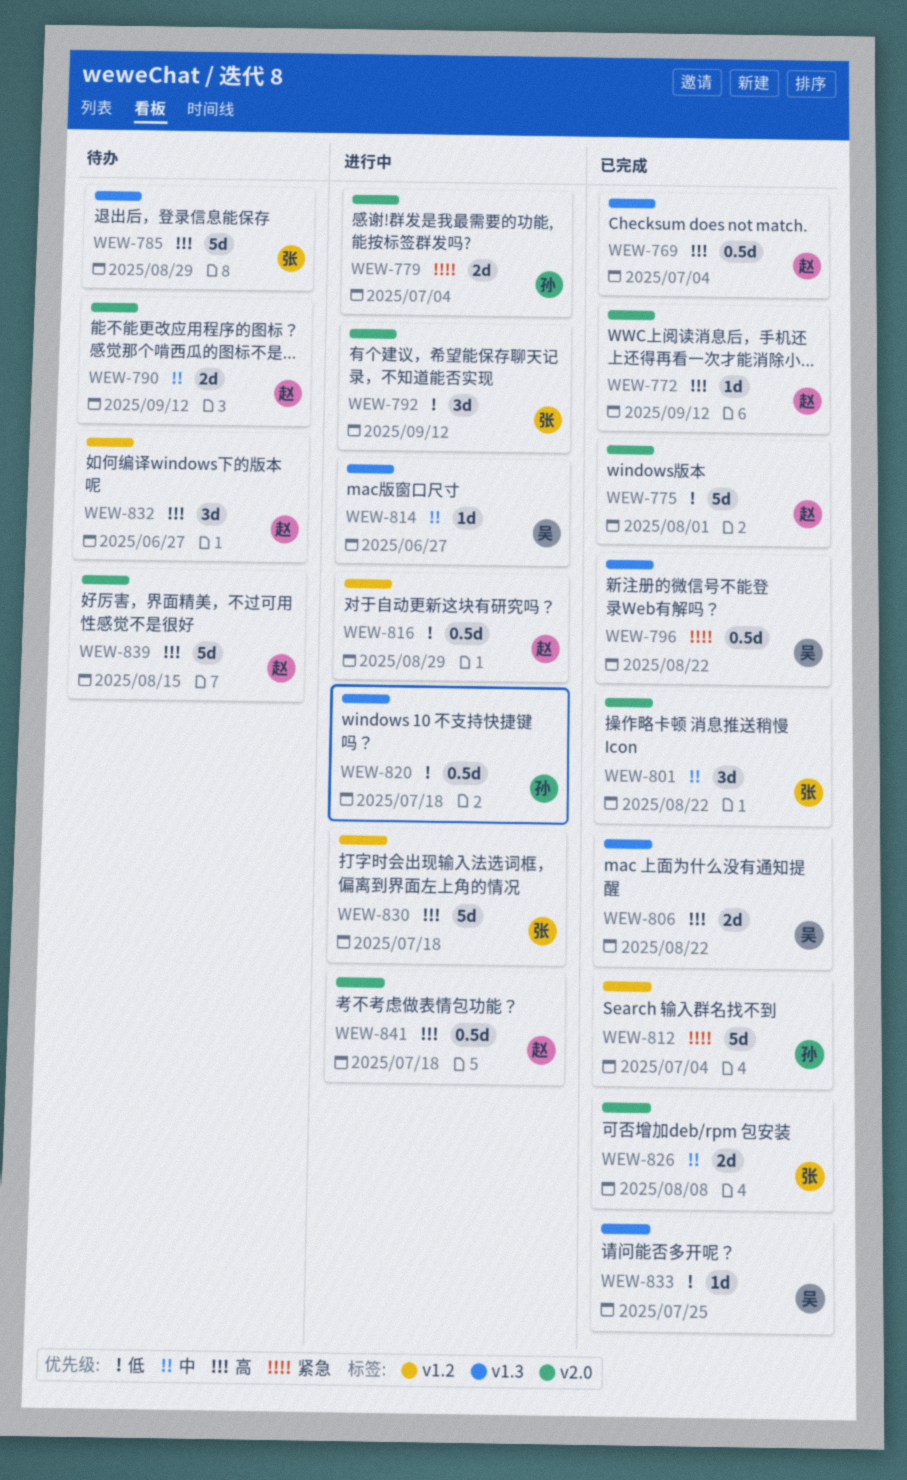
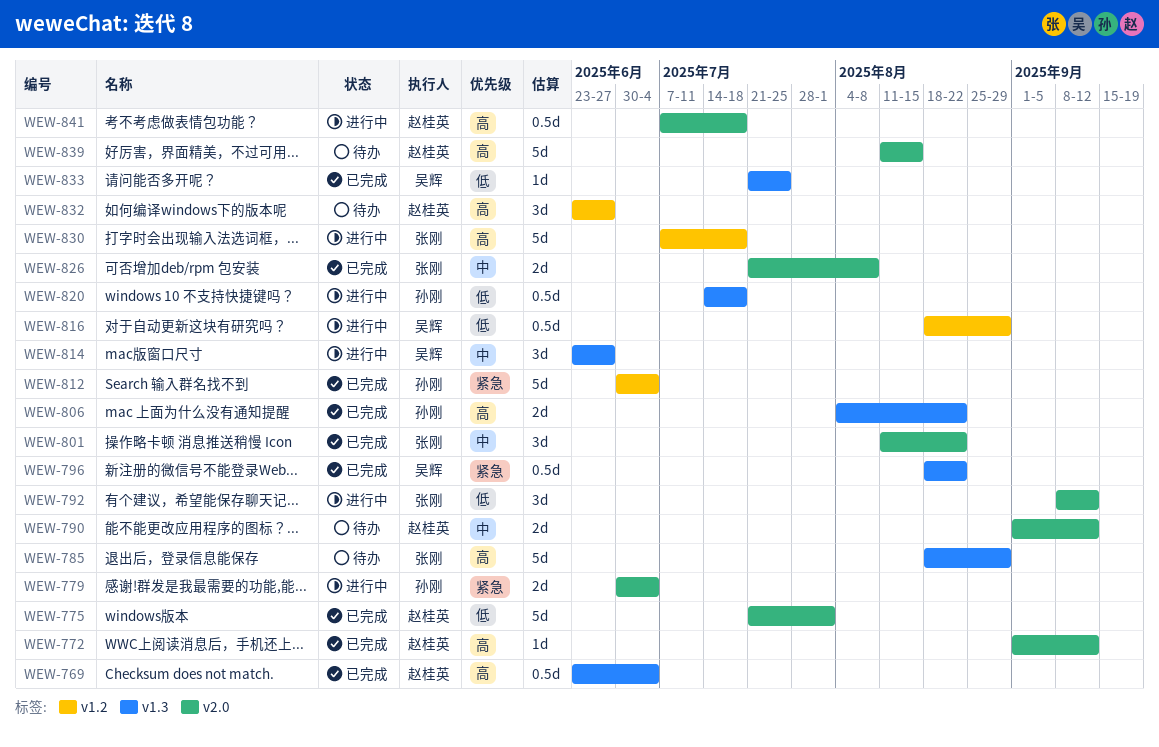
WEW-806, owner: 吴辉 -> 孙刚
WEW-814, estimate: 1d -> 3d
WEW-816, owner: 赵桂英 -> 吴辉

